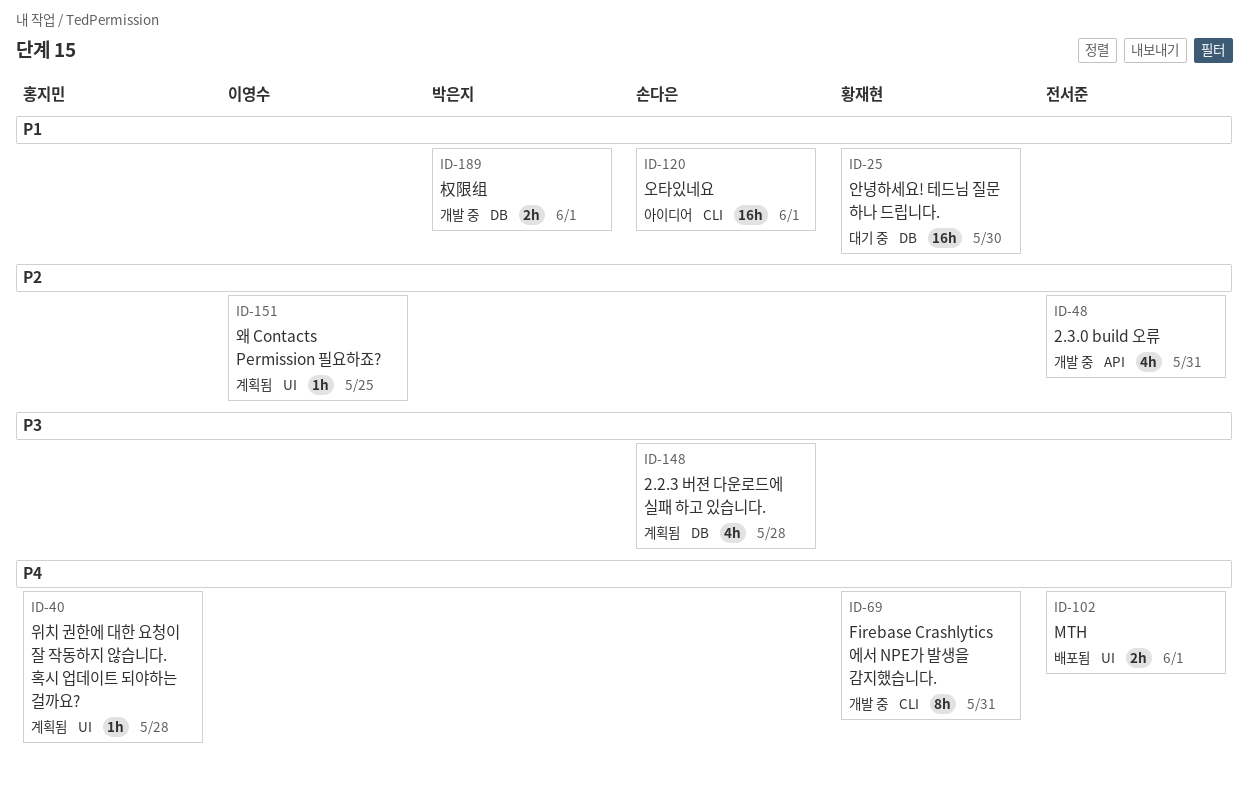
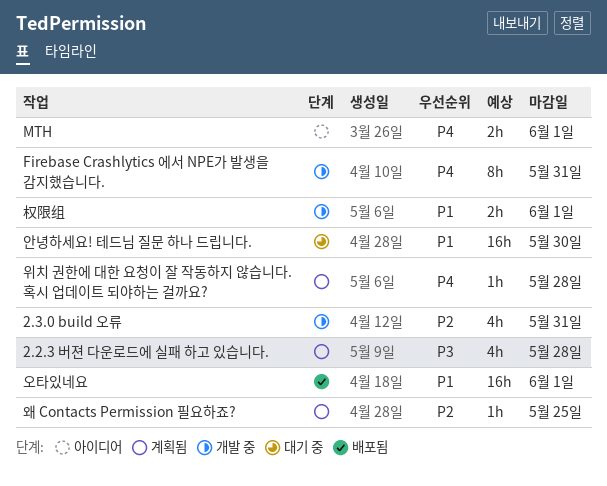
MTH, status: 배포됨 -> 아이디어
오타있네요, status: 아이디어 -> 배포됨

